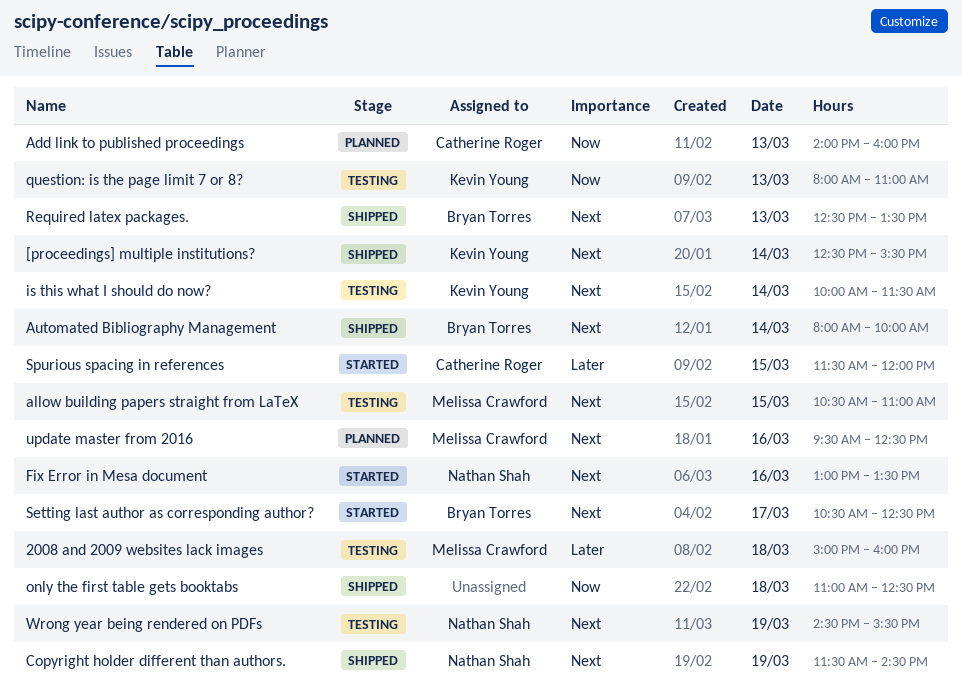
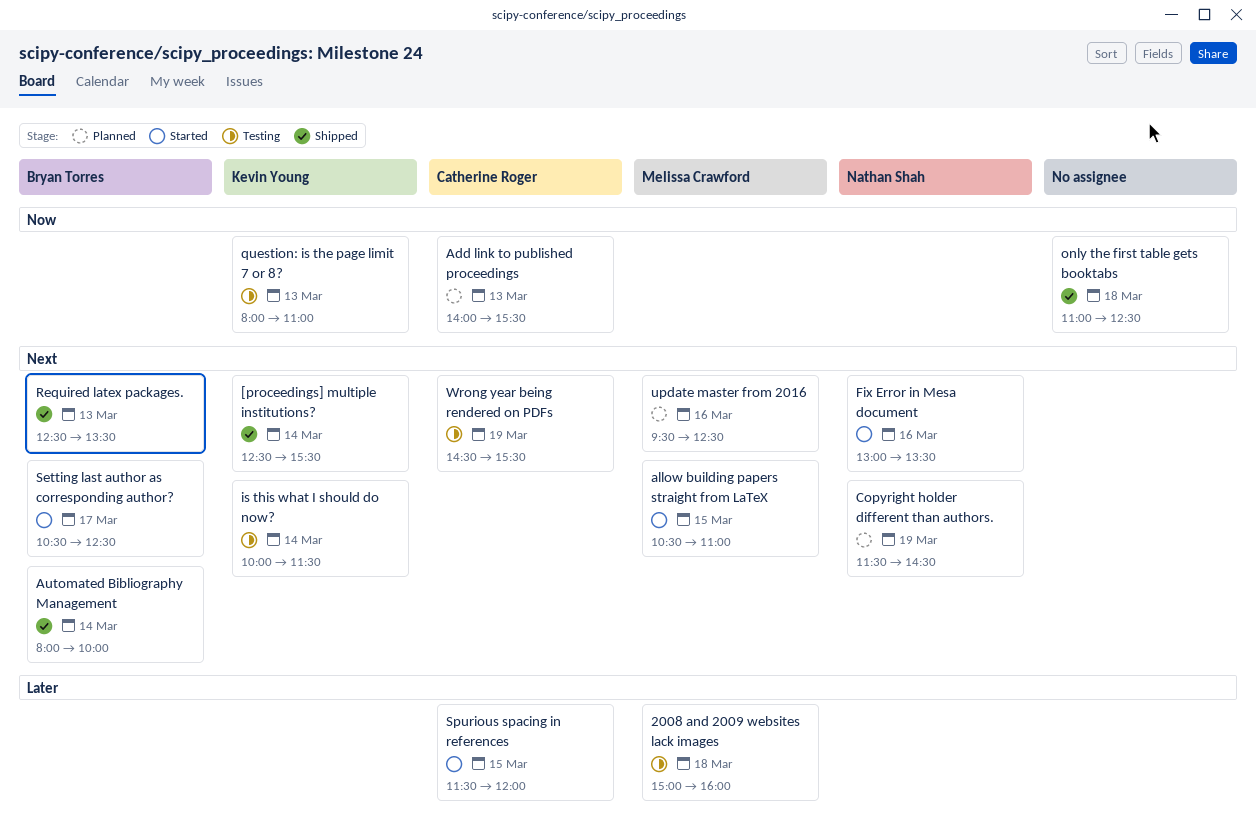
Add link to published proceedings, ends: 16:00 -> 15:30
allow building papers straight from LaTeX, status: Testing -> Started
Copyright holder different than authors., status: Shipped -> Planned
Wrong year being rendered on PDFs, owner: Nathan Shah -> Catherine Roger

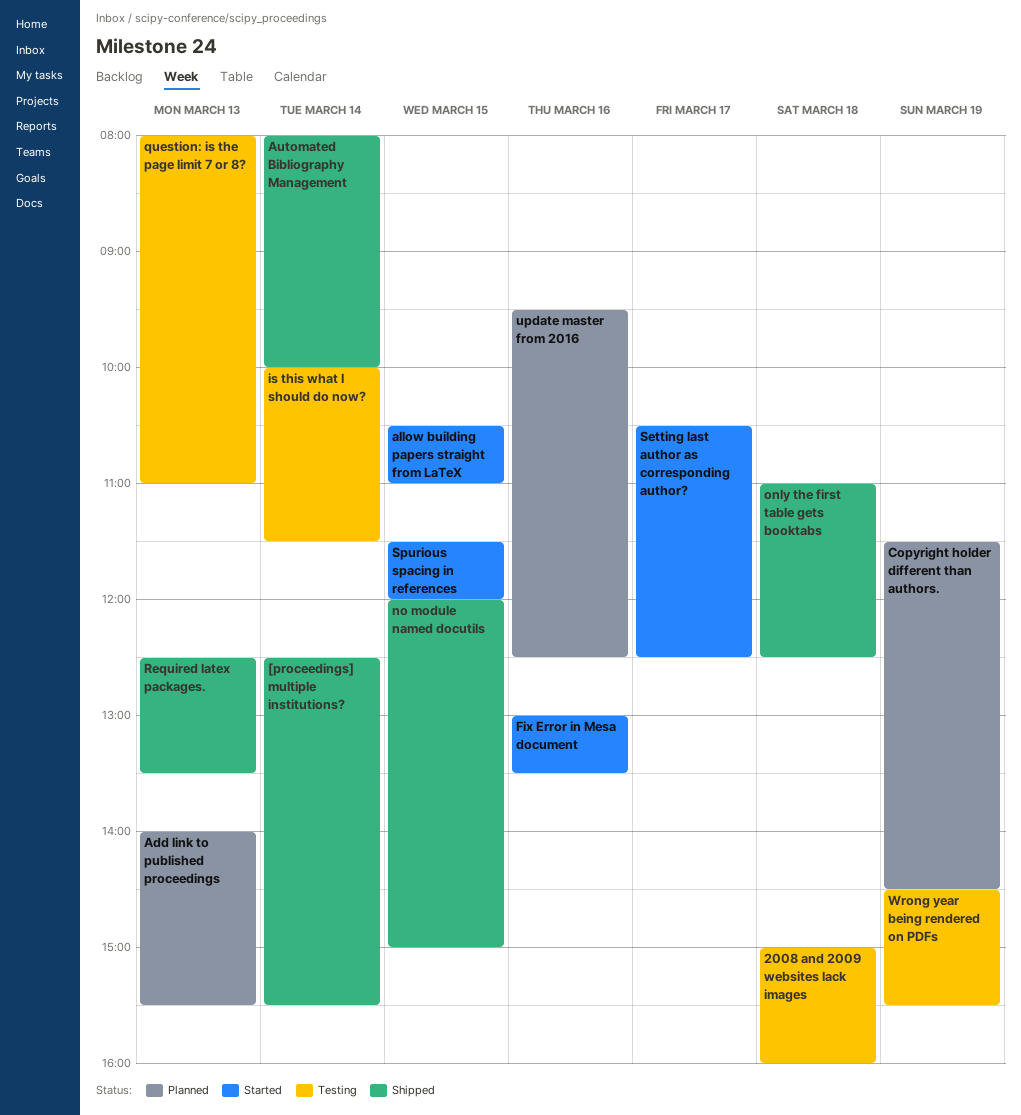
no module named docutils: none -> present

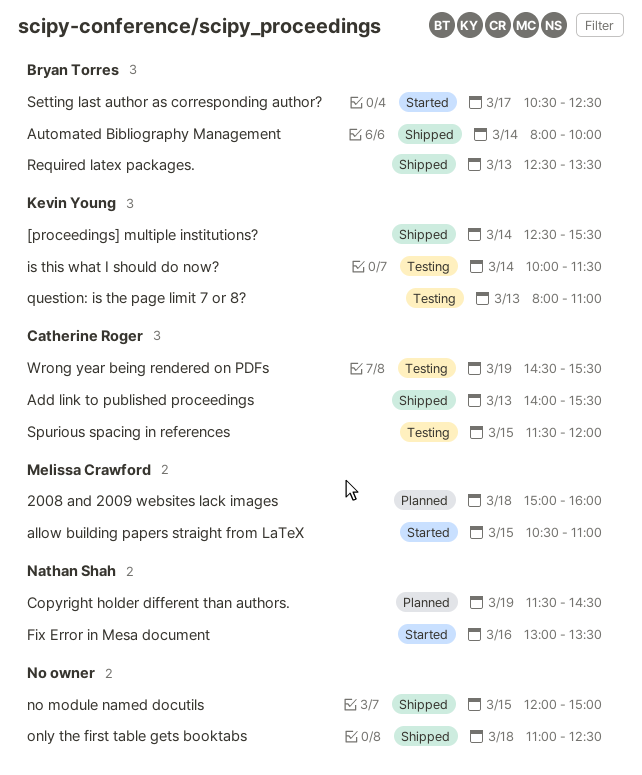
2008 and 2009 websites lack images, status: Testing -> Planned
Add link to published proceedings, status: Planned -> Shipped
Spurious spacing in references, status: Started -> Testing
update master from 2016: present -> none

